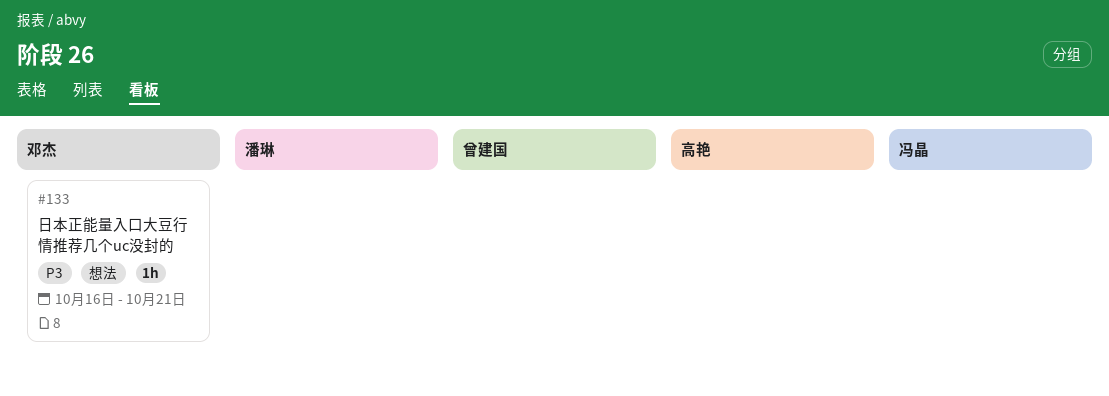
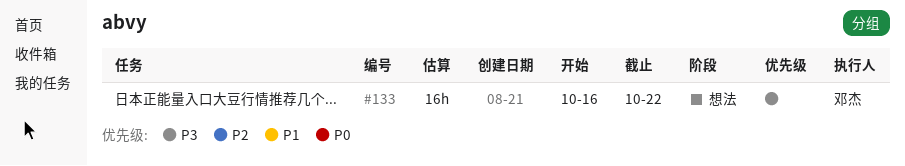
#133, estimate: 1h -> 16h
#133, due: Oct 21 -> Oct 22

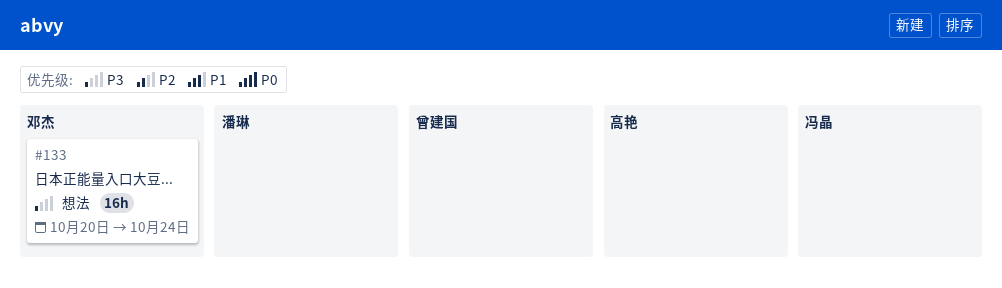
#133, start: Oct 16 -> Oct 20
#133, due: Oct 22 -> Oct 24

